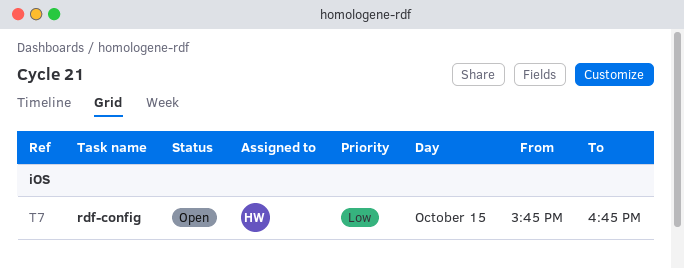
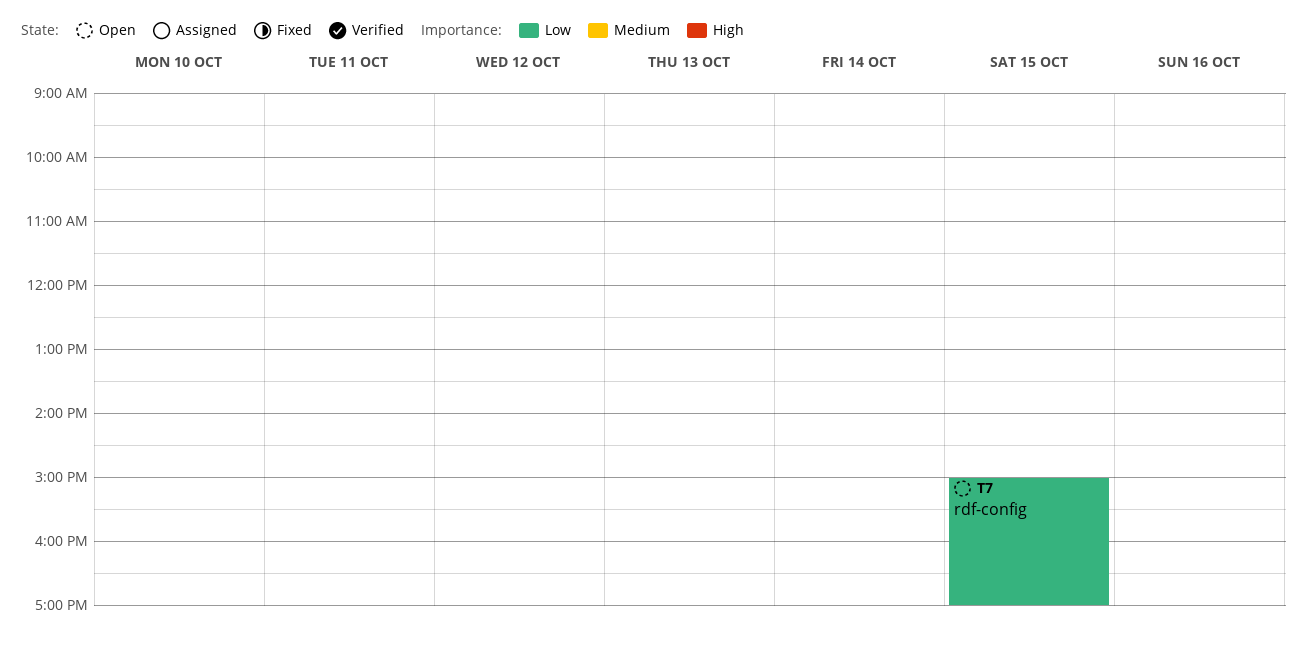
T7, begins: 15:45 -> 15:00
T7, ends: 16:45 -> 17:00

